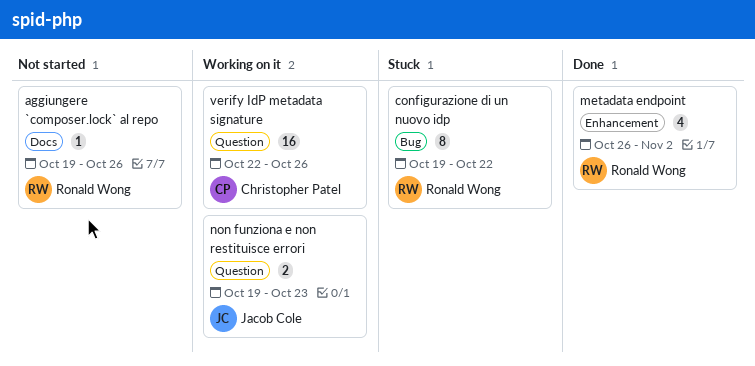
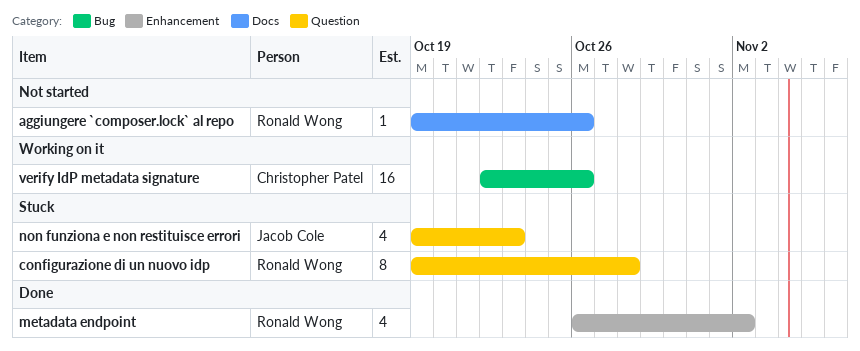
configurazione di un nuovo idp, label: Bug -> Question
configurazione di un nuovo idp, due: Oct 22 -> Oct 28
non funziona e non restituisce errori, status: Working on it -> Stuck
non funziona e non restituisce errori, estimate: 2 -> 4
verify IdP metadata signature, label: Question -> Bug

